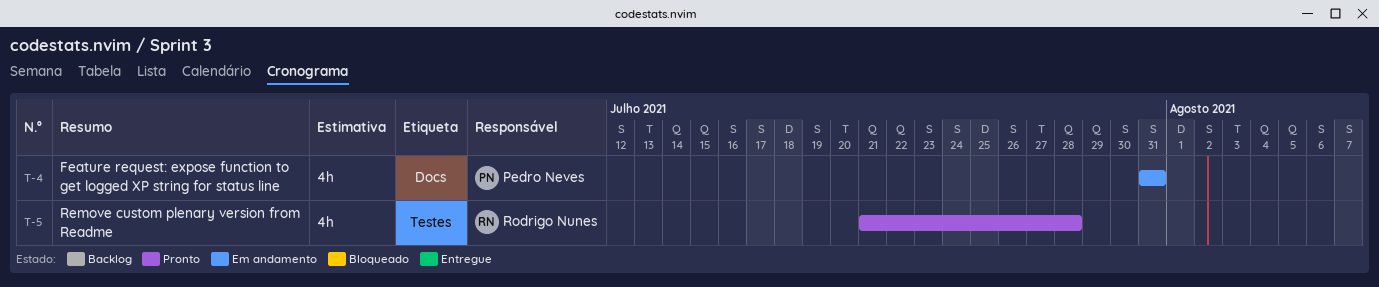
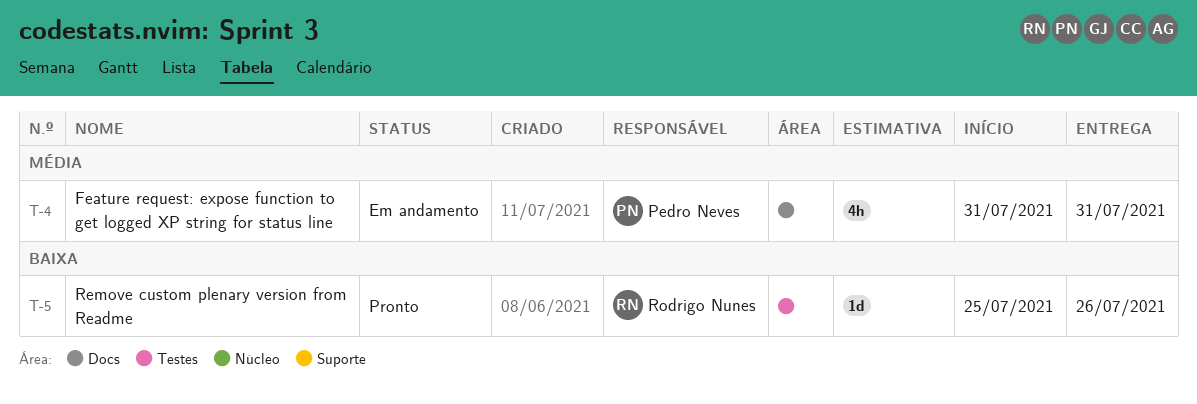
T-5, estimate: 4h -> 1d
T-5, start: Jul 21 -> Jul 25
T-5, due: Jul 28 -> Jul 26

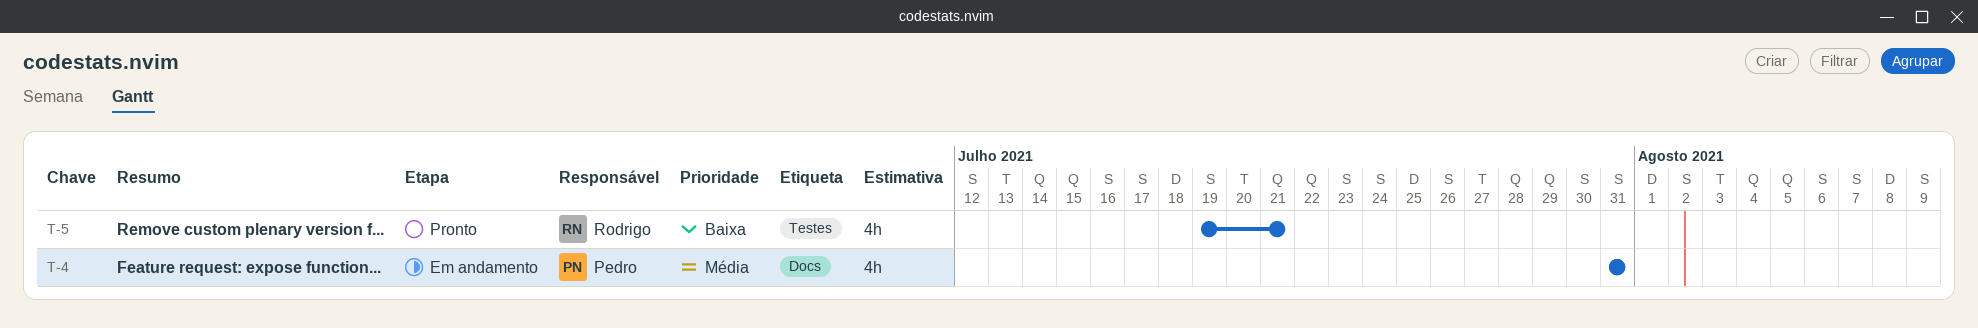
T-5, estimate: 1d -> 4h
T-5, start: Jul 25 -> Jul 19
T-5, due: Jul 26 -> Jul 21

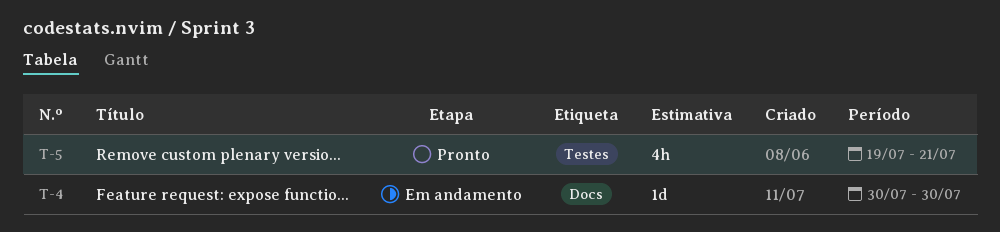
T-4, estimate: 4h -> 1d
T-4, start: Jul 31 -> Jul 30
T-4, due: Jul 31 -> Jul 30

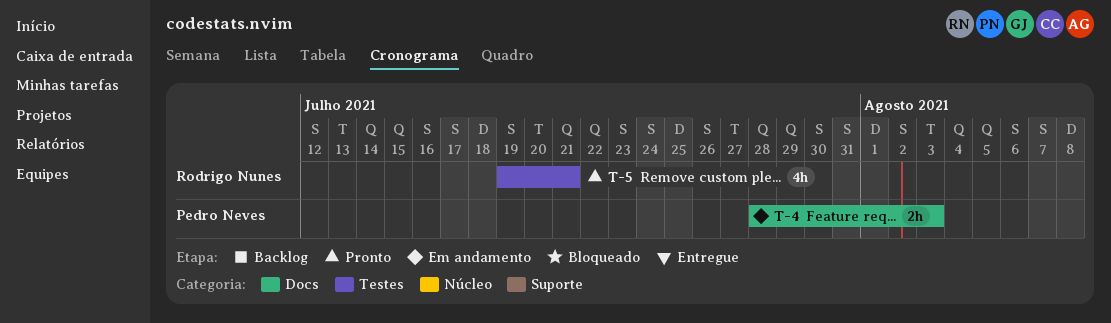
T-4, estimate: 1d -> 2h
T-4, start: Jul 30 -> Jul 28
T-4, due: Jul 30 -> Aug 3

